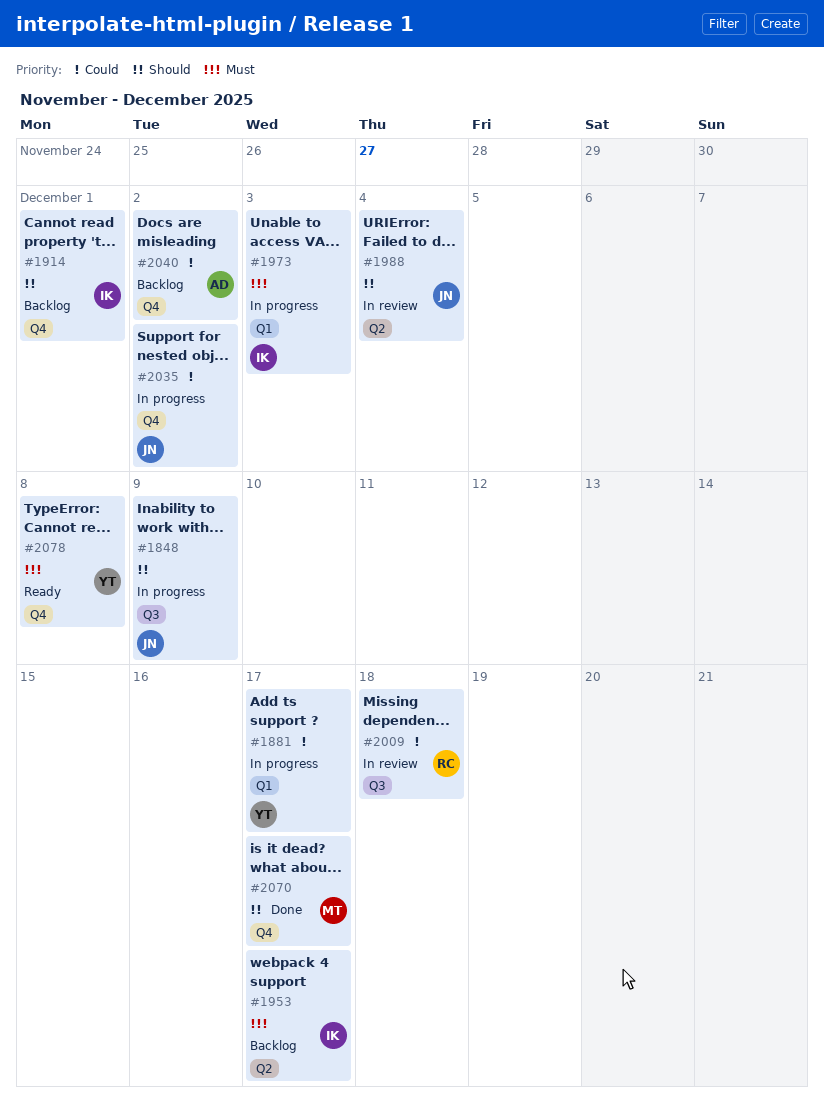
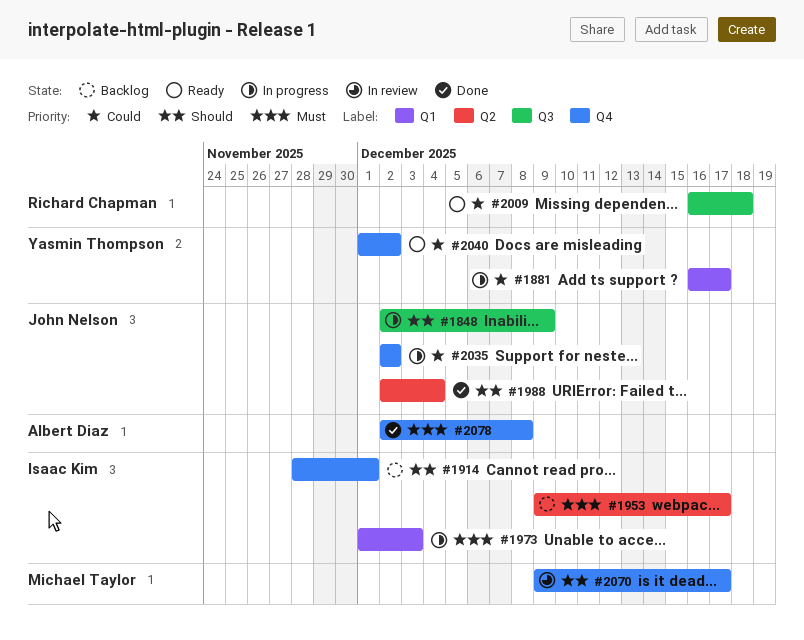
#1988, status: In review -> Done
#2009, status: In review -> Ready
#2040, status: Backlog -> Ready
#2040, owner: Albert Diaz -> Yasmin Thompson
#2070, status: Done -> In review
#2078, status: Ready -> Done
#2078, owner: Yasmin Thompson -> Albert Diaz

